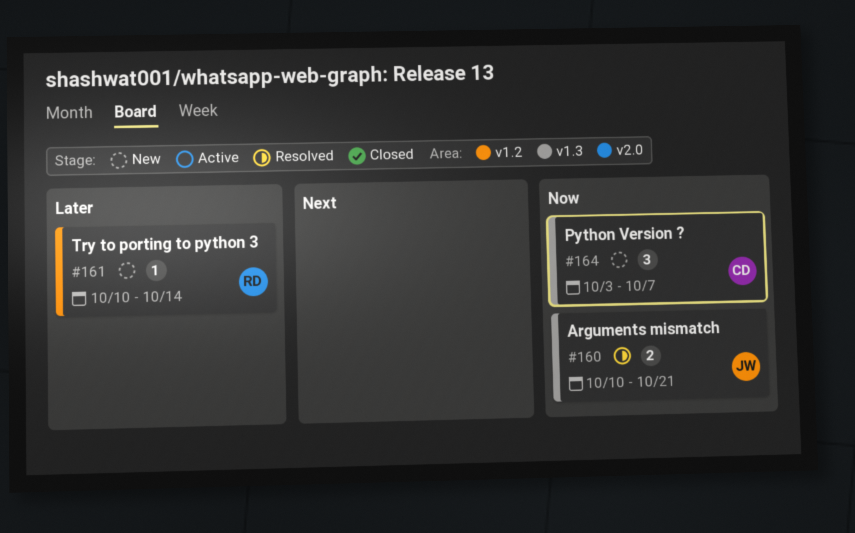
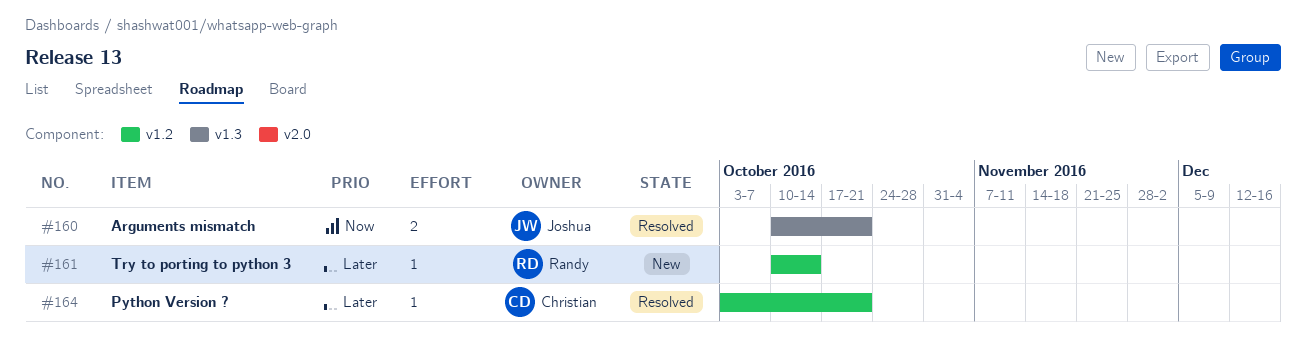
#164, status: New -> Resolved
#164, priority: Now -> Later
#164, label: v1.3 -> v1.2
#164, estimate: 3 -> 1
#164, due: Oct 7 -> Oct 21

